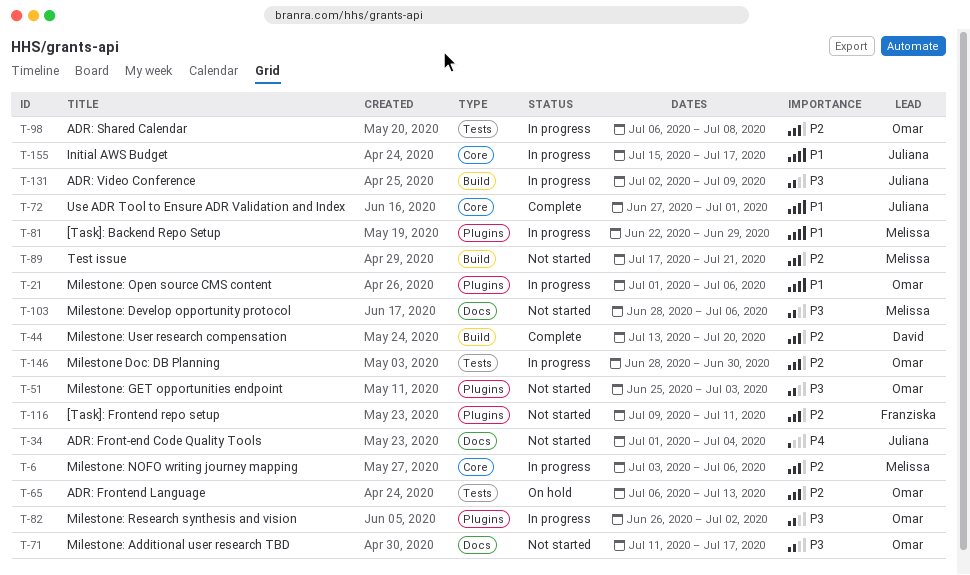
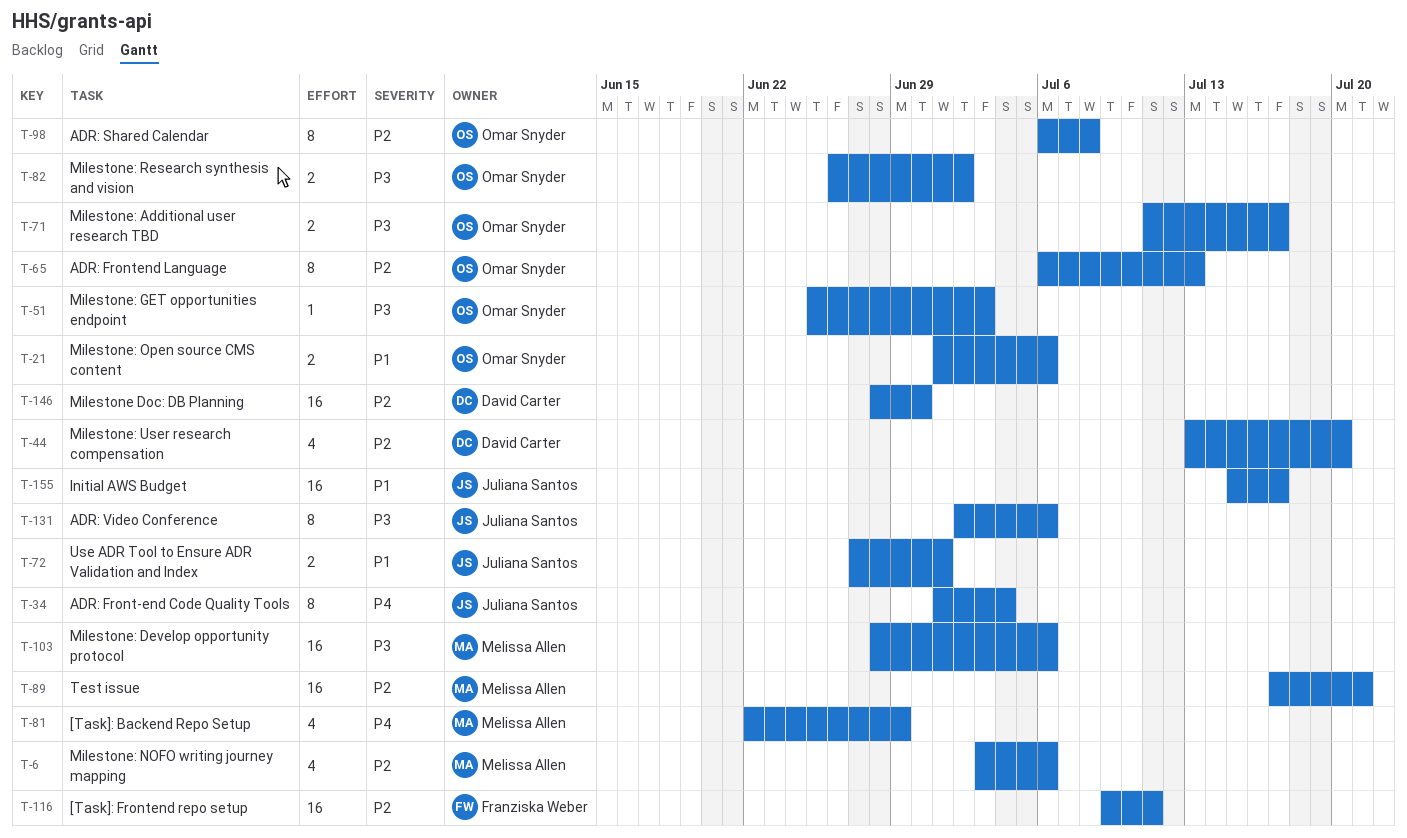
T-81, priority: P1 -> P4
T-131, due: Jul 9 -> Jul 6
T-146, owner: Omar Snyder -> David Carter

